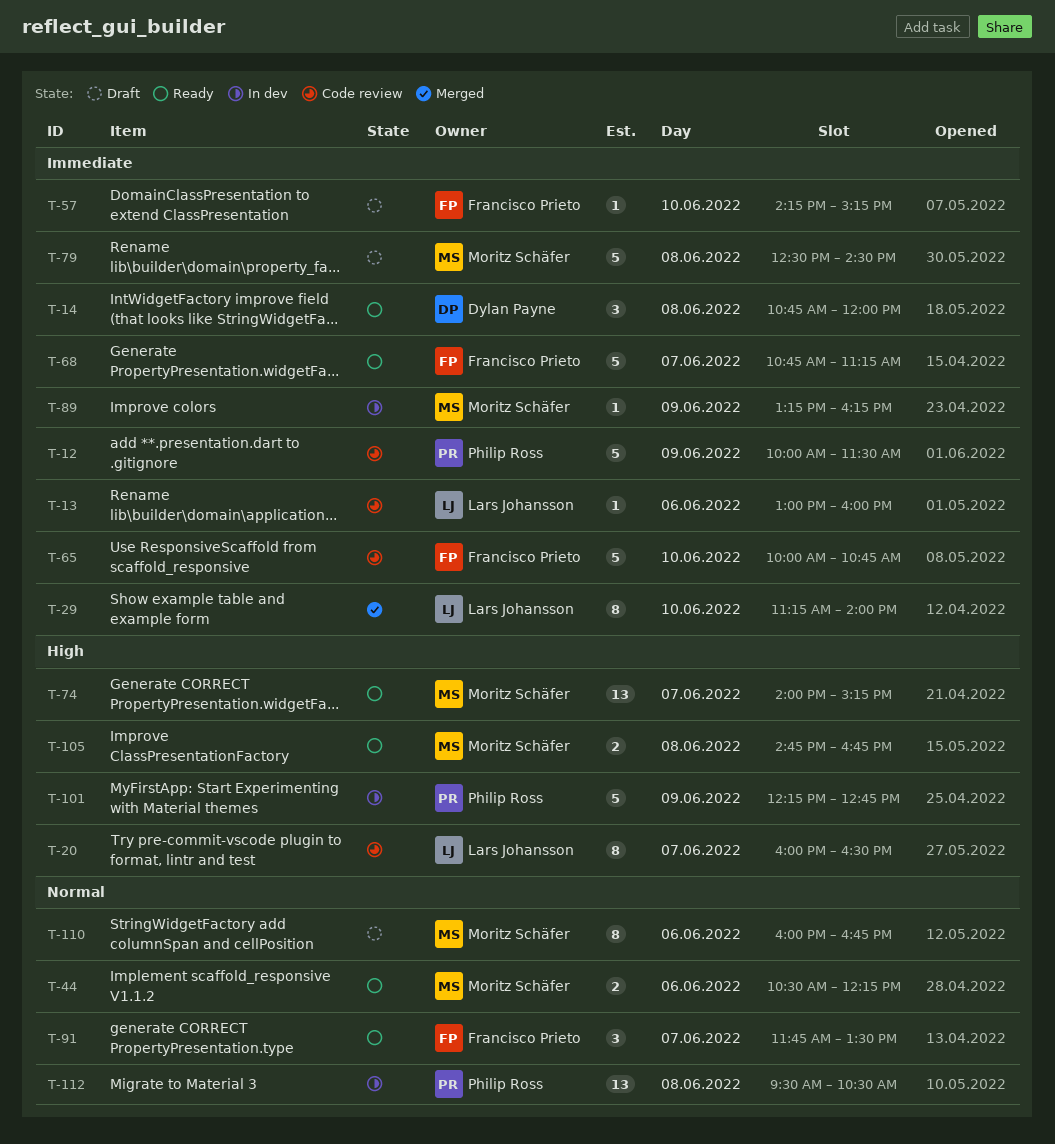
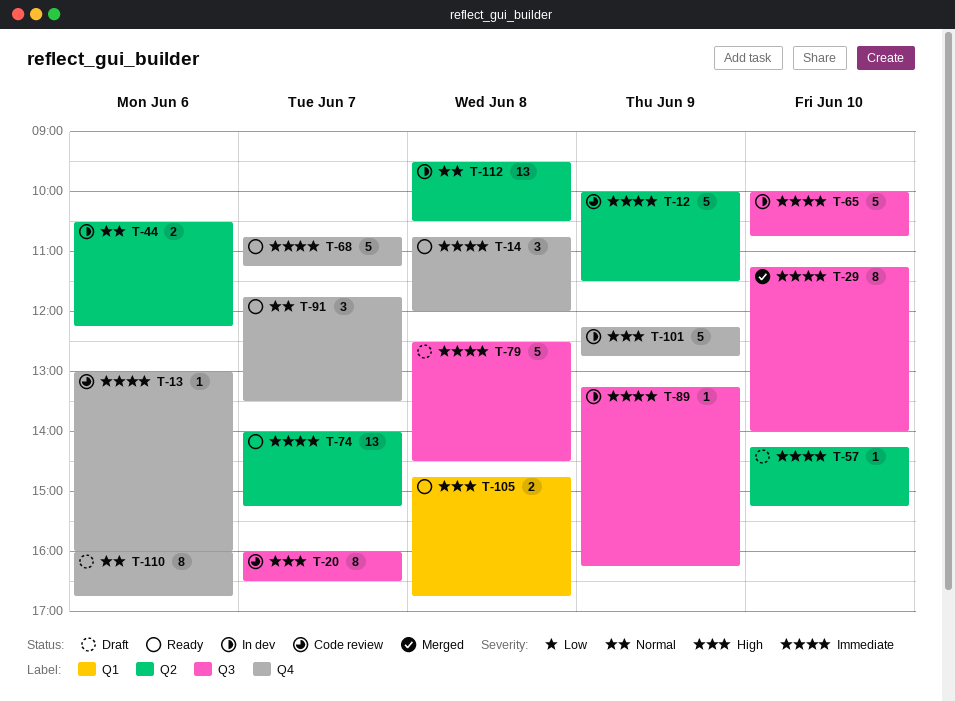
T-44, status: Ready -> In dev
T-65, status: Code review -> In dev
T-74, priority: High -> Immediate

